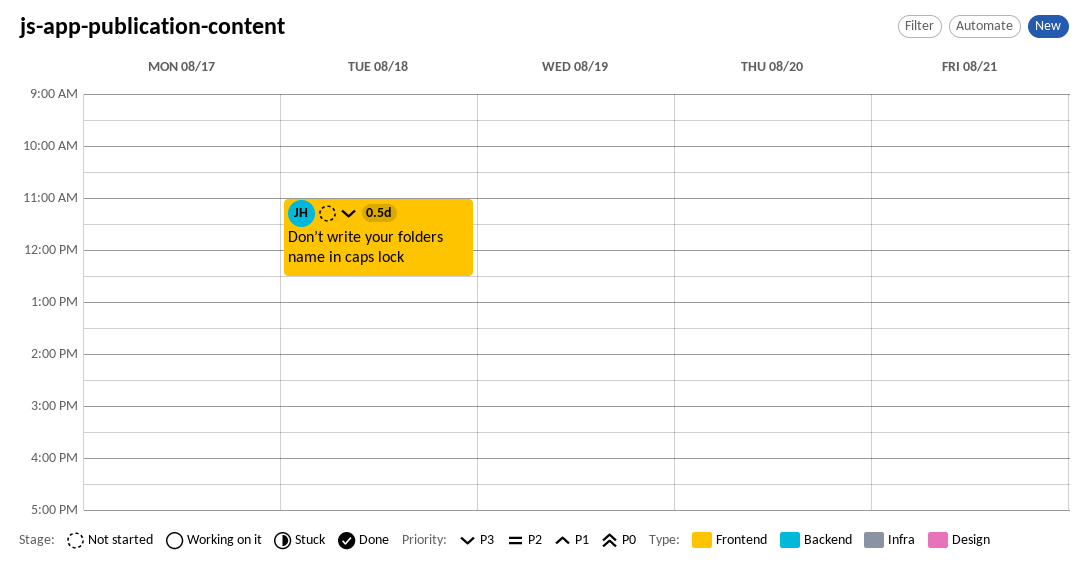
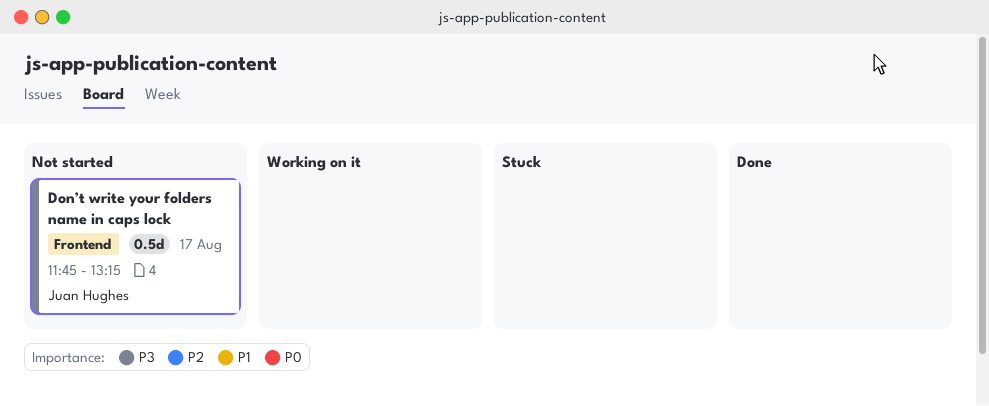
Don’t write your folders name in caps lock, day: Aug 18 -> Aug 17
Don’t write your folders name in caps lock, begins: 11:00 -> 11:45
Don’t write your folders name in caps lock, ends: 12:30 -> 13:15

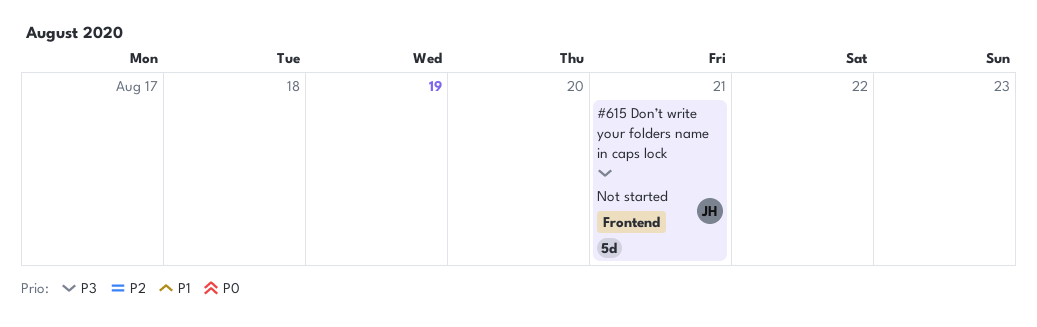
Don’t write your folders name in caps lock, estimate: 0.5d -> 5d
Don’t write your folders name in caps lock, day: Aug 17 -> Aug 21

